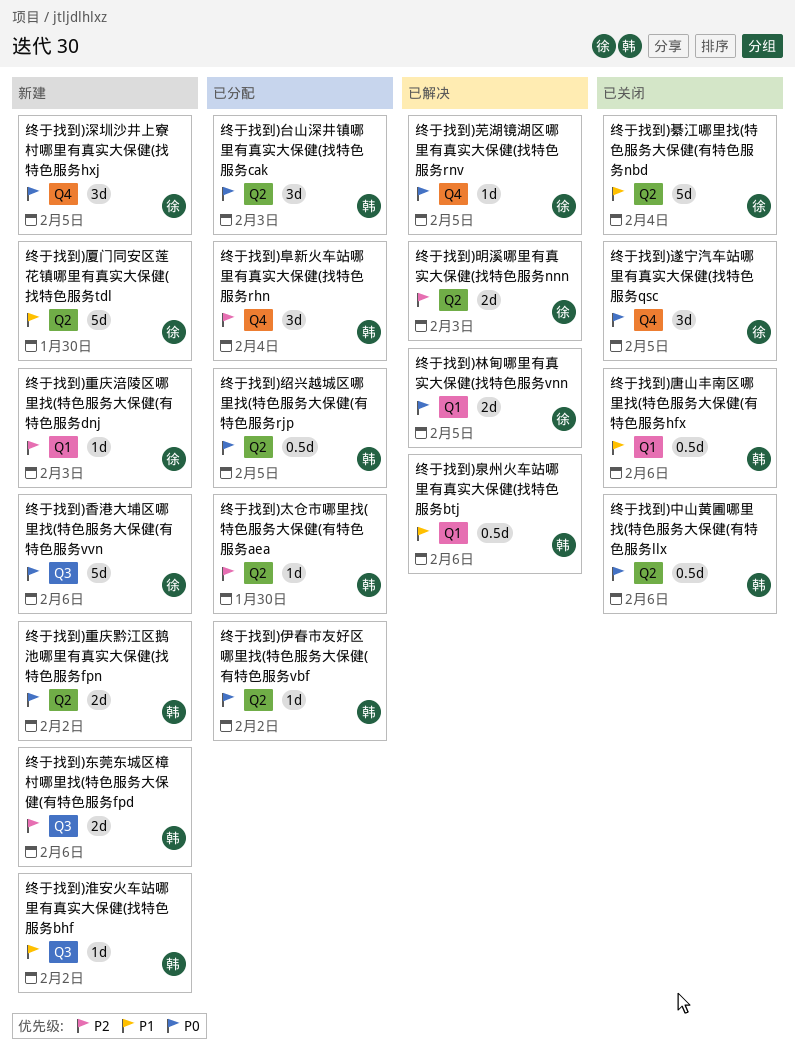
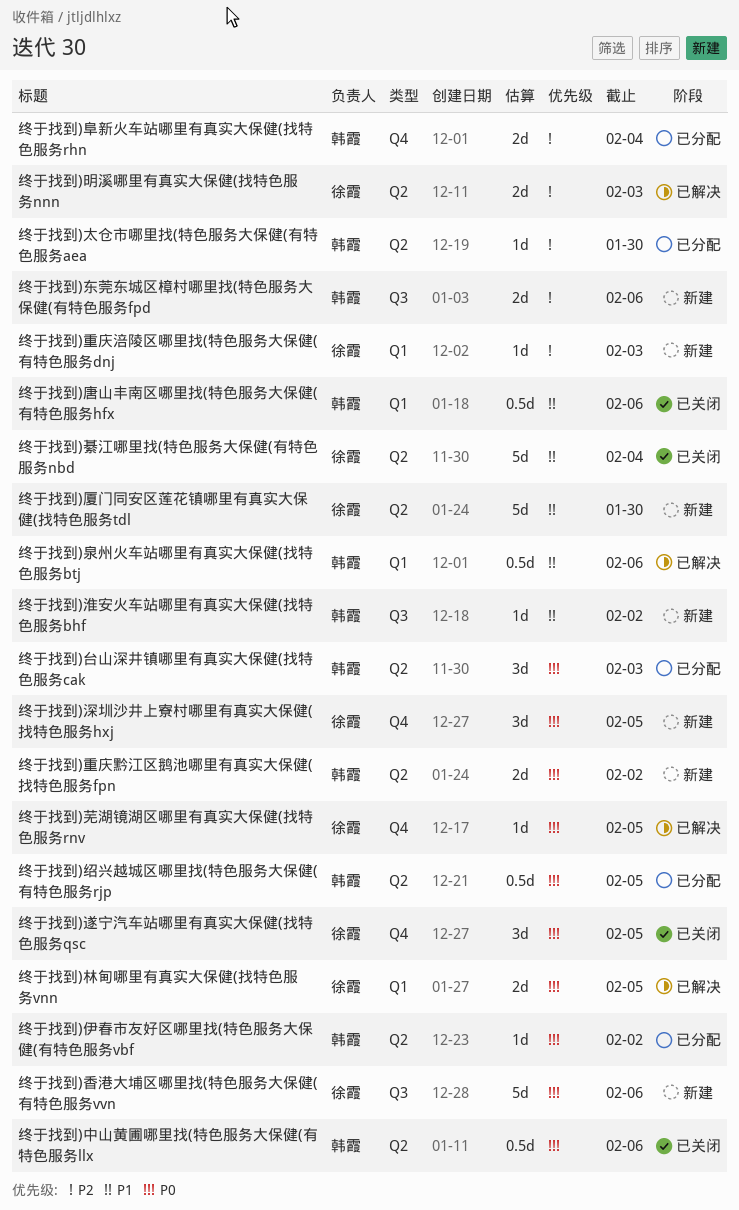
终于找到)阜新火车站哪里有真实大保健(找特色服务rhn, estimate: 3d -> 2d

